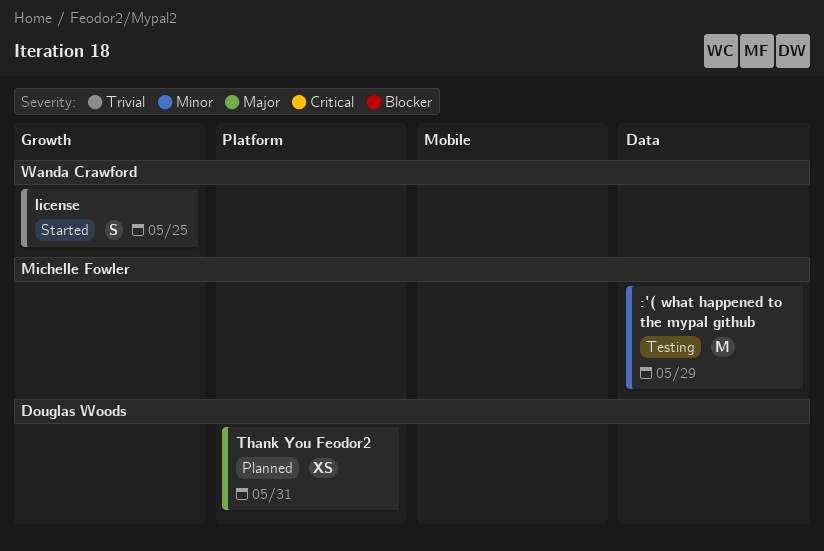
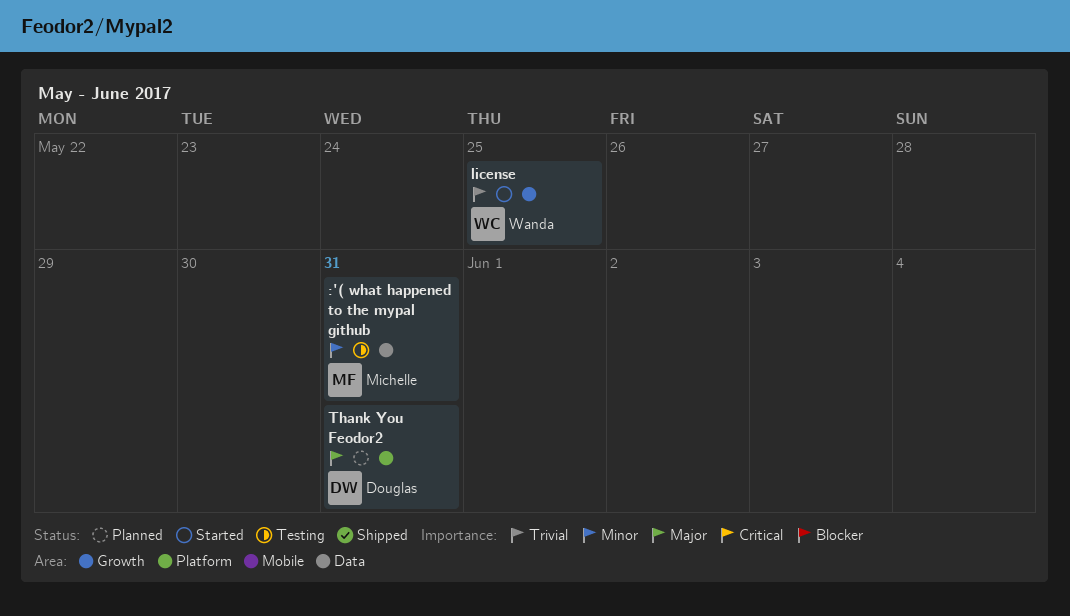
:'( what happened to the mypal github, due: May 29 -> May 31

